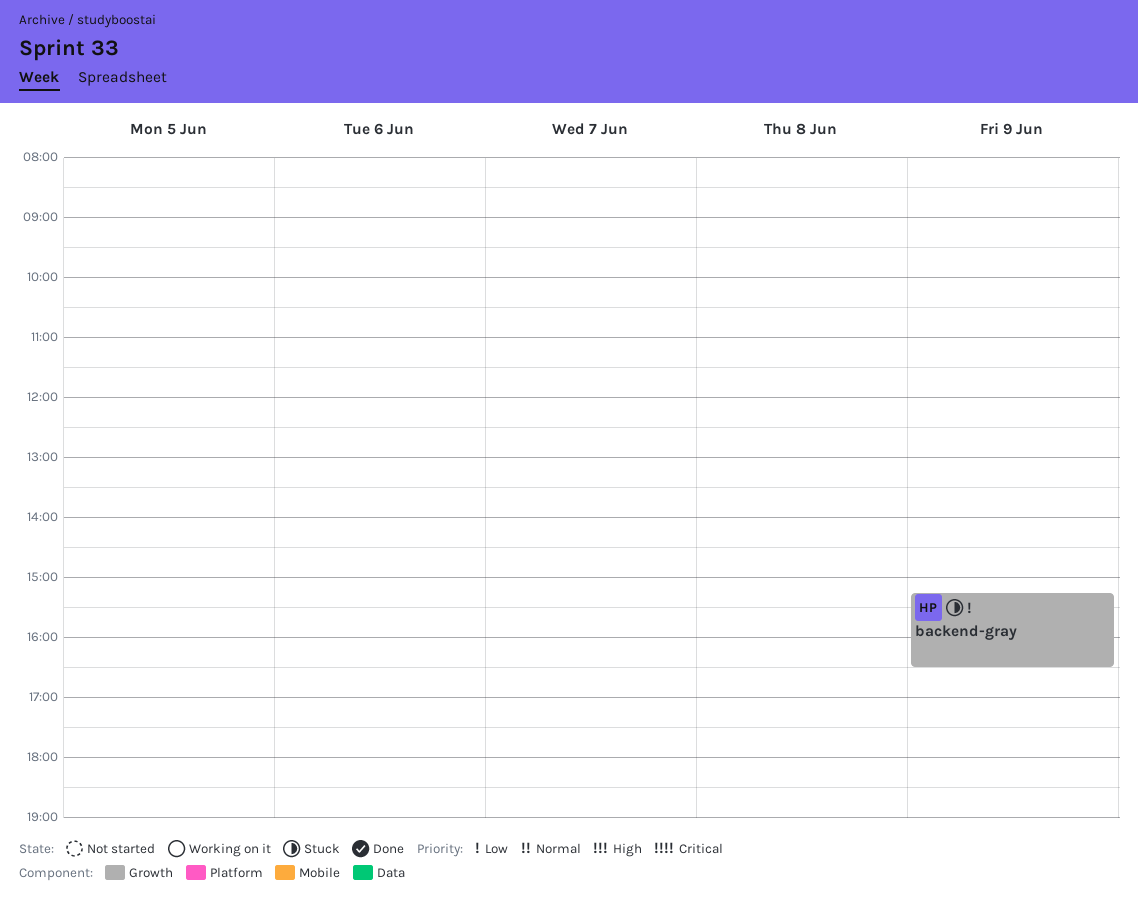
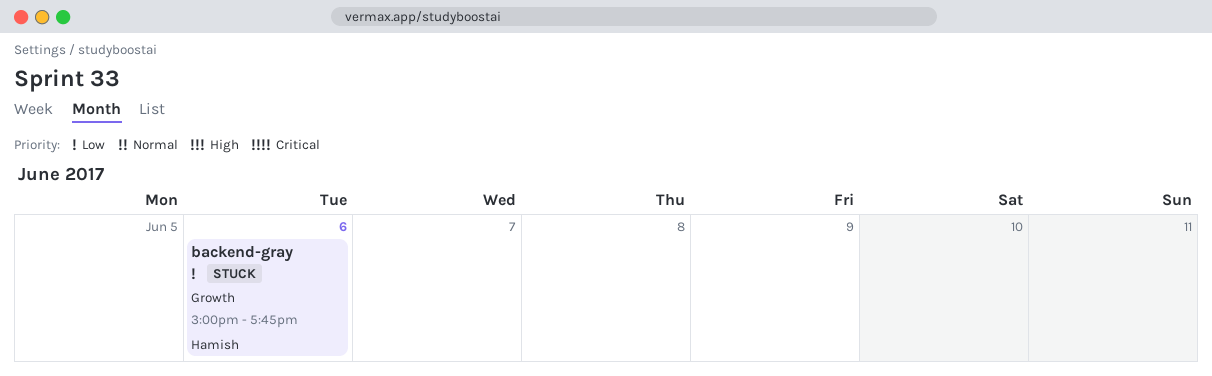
backend-gray, day: Jun 9 -> Jun 6
backend-gray, begins: 15:15 -> 15:00
backend-gray, ends: 16:30 -> 17:45

